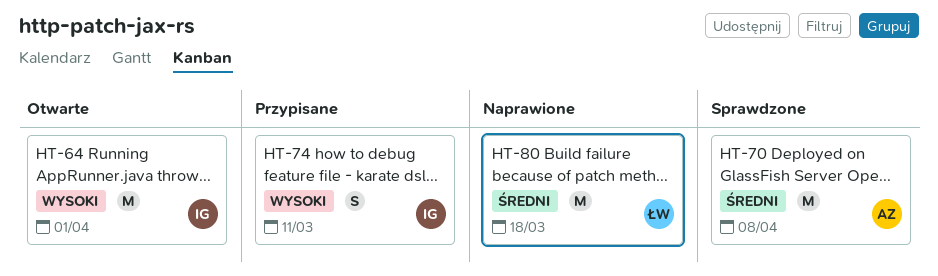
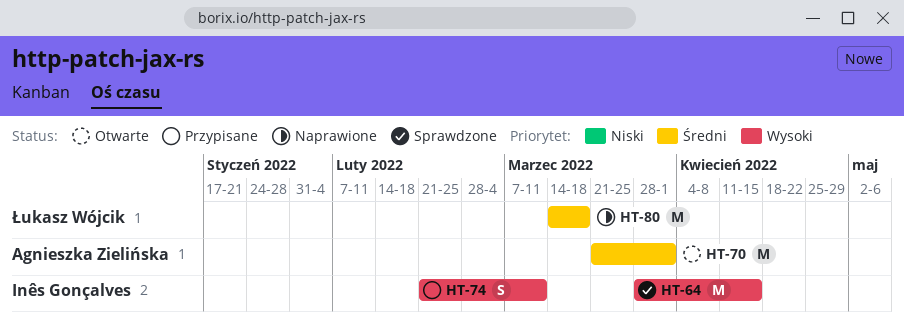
HT-64, status: Otwarte -> Sprawdzone
HT-64, due: Apr 1 -> Apr 15
HT-70, status: Sprawdzone -> Otwarte
HT-70, due: Apr 8 -> Apr 1

